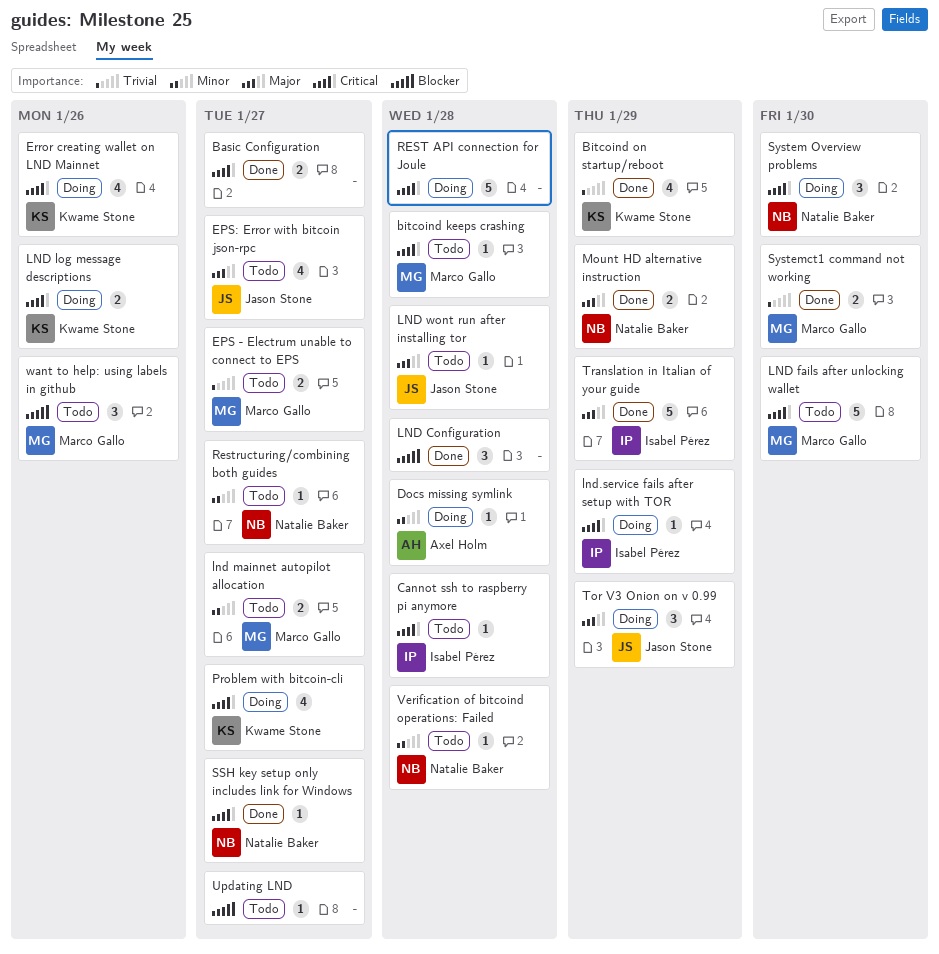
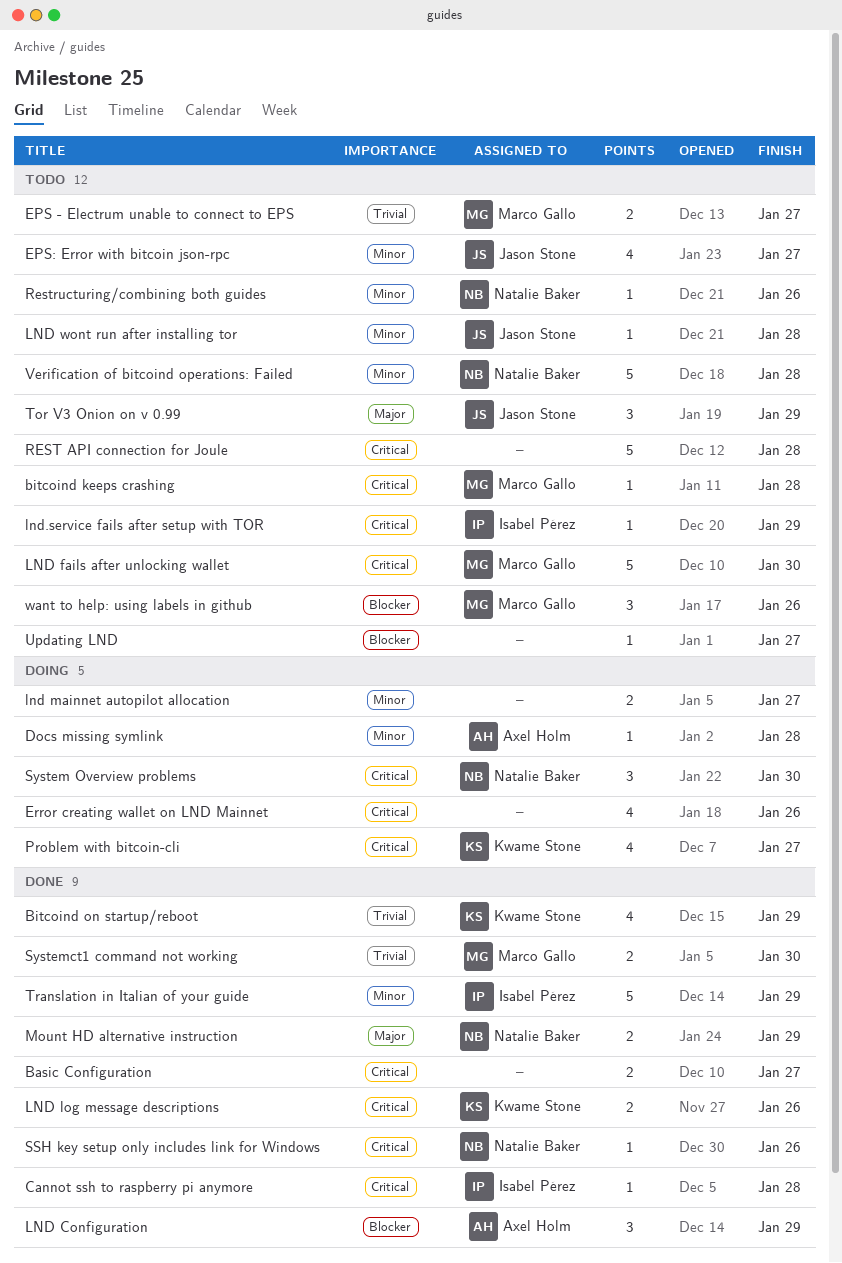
Cannot ssh to raspberry pi anymore, status: Todo -> Done
EPS: Error with bitcoin json-rpc, priority: Major -> Minor
Error creating wallet on LND Mainnet, owner: Kwame Stone -> none
LND Configuration, owner: none -> Axel Holm
LND Configuration, due: Jan 28 -> Jan 29
LND log message descriptions, status: Doing -> Done
lnd mainnet autopilot allocation, status: Todo -> Doing
lnd mainnet autopilot allocation, owner: Marco Gallo -> none
LND wont run after installing tor, priority: Major -> Minor
lnd.service fails after setup with TOR, status: Doing -> Todo
REST API connection for Joule, status: Doing -> Todo
Restructuring/combining both guides, due: Jan 27 -> Jan 26
SSH key setup only includes link for Windows, due: Jan 27 -> Jan 26
Tor V3 Onion on v 0.99, status: Doing -> Todo
Translation in Italian of your guide, priority: Major -> Minor
Verification of bitcoind operations: Failed, estimate: 1 -> 5

